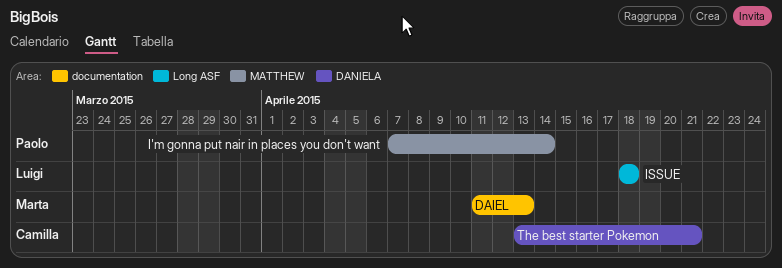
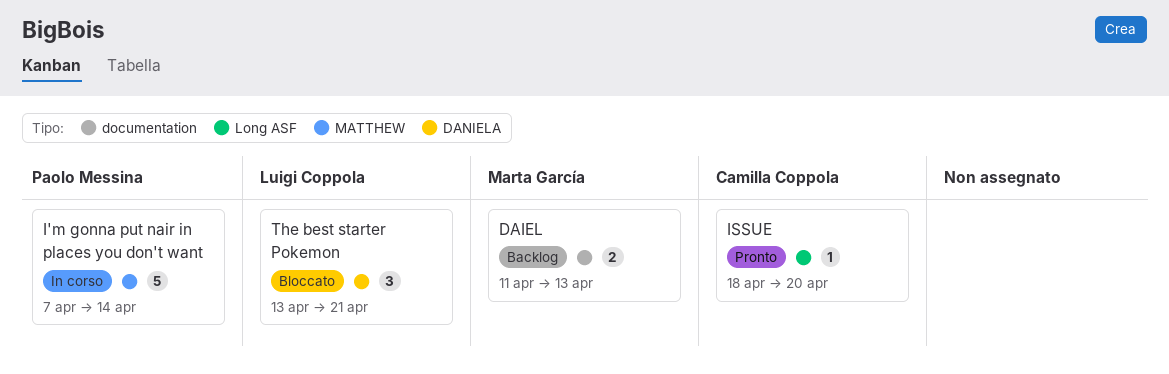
ISSUE, owner: Luigi Coppola -> Camilla Coppola
ISSUE, due: Apr 18 -> Apr 20
The best starter Pokemon, owner: Camilla Coppola -> Luigi Coppola

